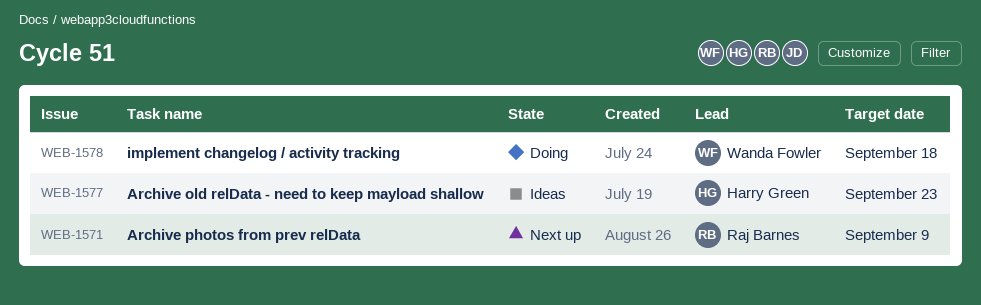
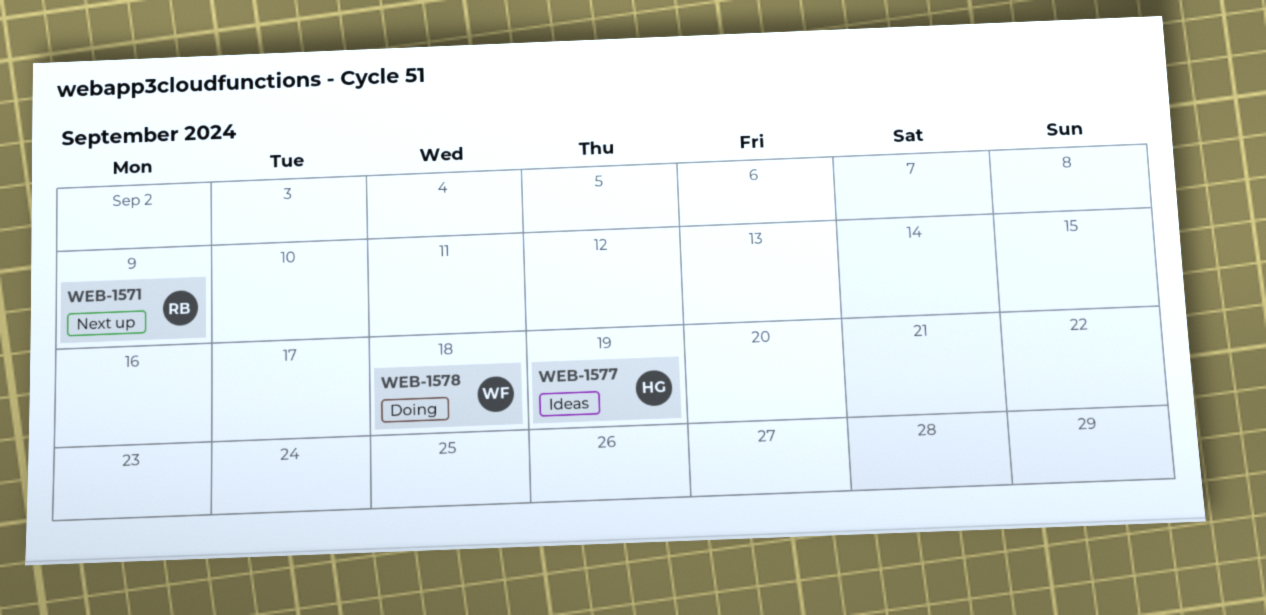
WEB-1577, due: Sep 23 -> Sep 19

